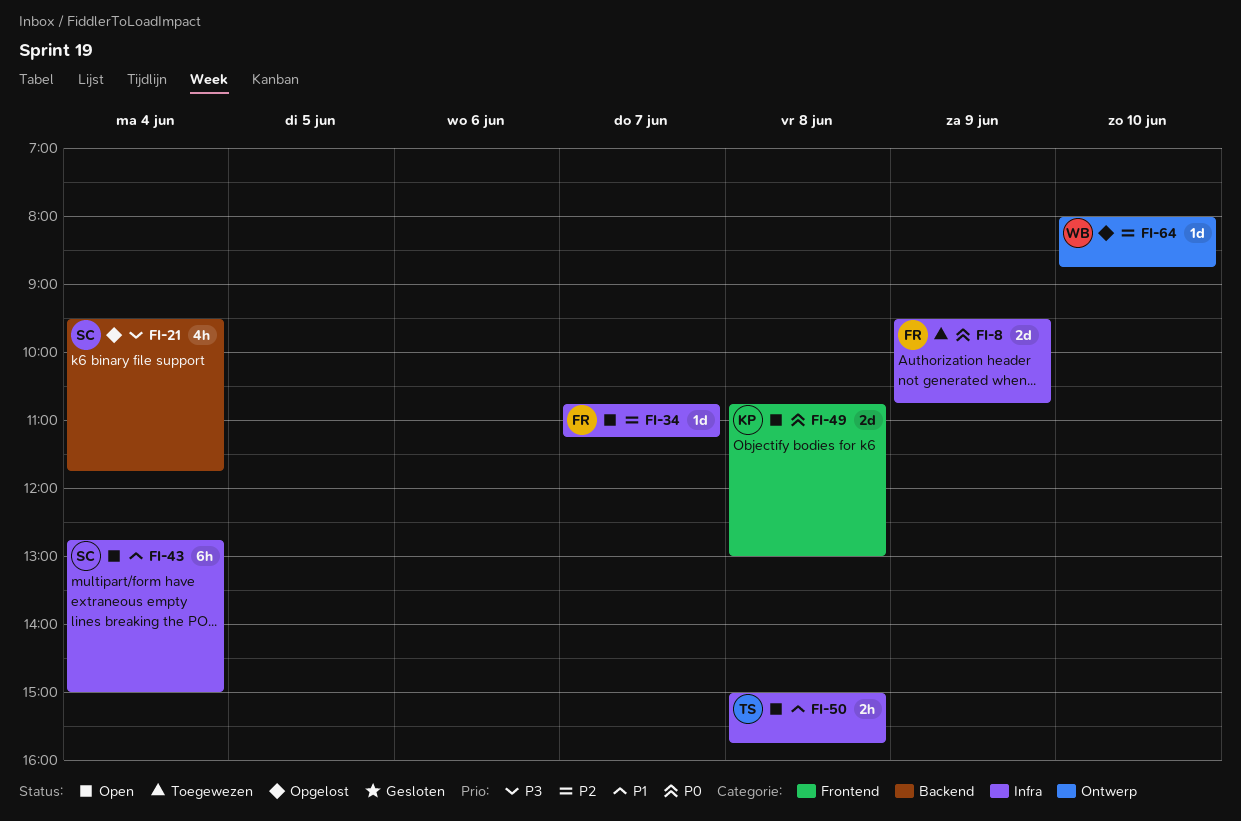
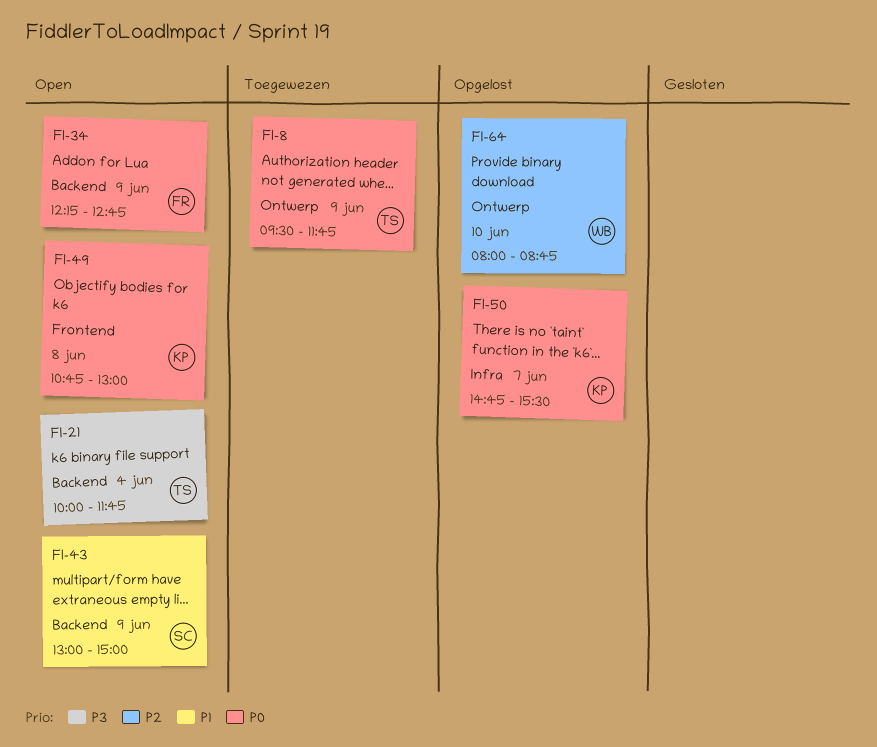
FI-8, owner: FR -> TS
FI-8, label: Infra -> Ontwerp
FI-8, ends: 10:45 -> 11:45
FI-21, status: Opgelost -> Open
FI-21, owner: SC -> TS
FI-21, begins: 09:30 -> 10:00
FI-34, priority: P2 -> P0
FI-34, label: Infra -> Backend
FI-34, day: Jun 7 -> Jun 9
FI-34, begins: 10:45 -> 12:15
FI-34, ends: 11:15 -> 12:45
FI-43, label: Infra -> Backend
FI-43, day: Jun 4 -> Jun 9
FI-43, begins: 12:45 -> 13:00
FI-50, status: Open -> Opgelost
FI-50, owner: TS -> KP
FI-50, priority: P1 -> P0
FI-50, day: Jun 8 -> Jun 7
FI-50, begins: 15:00 -> 14:45
FI-50, ends: 15:45 -> 15:30

